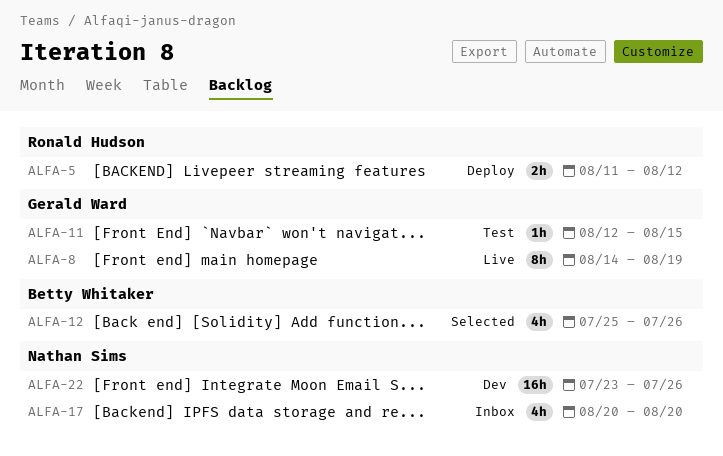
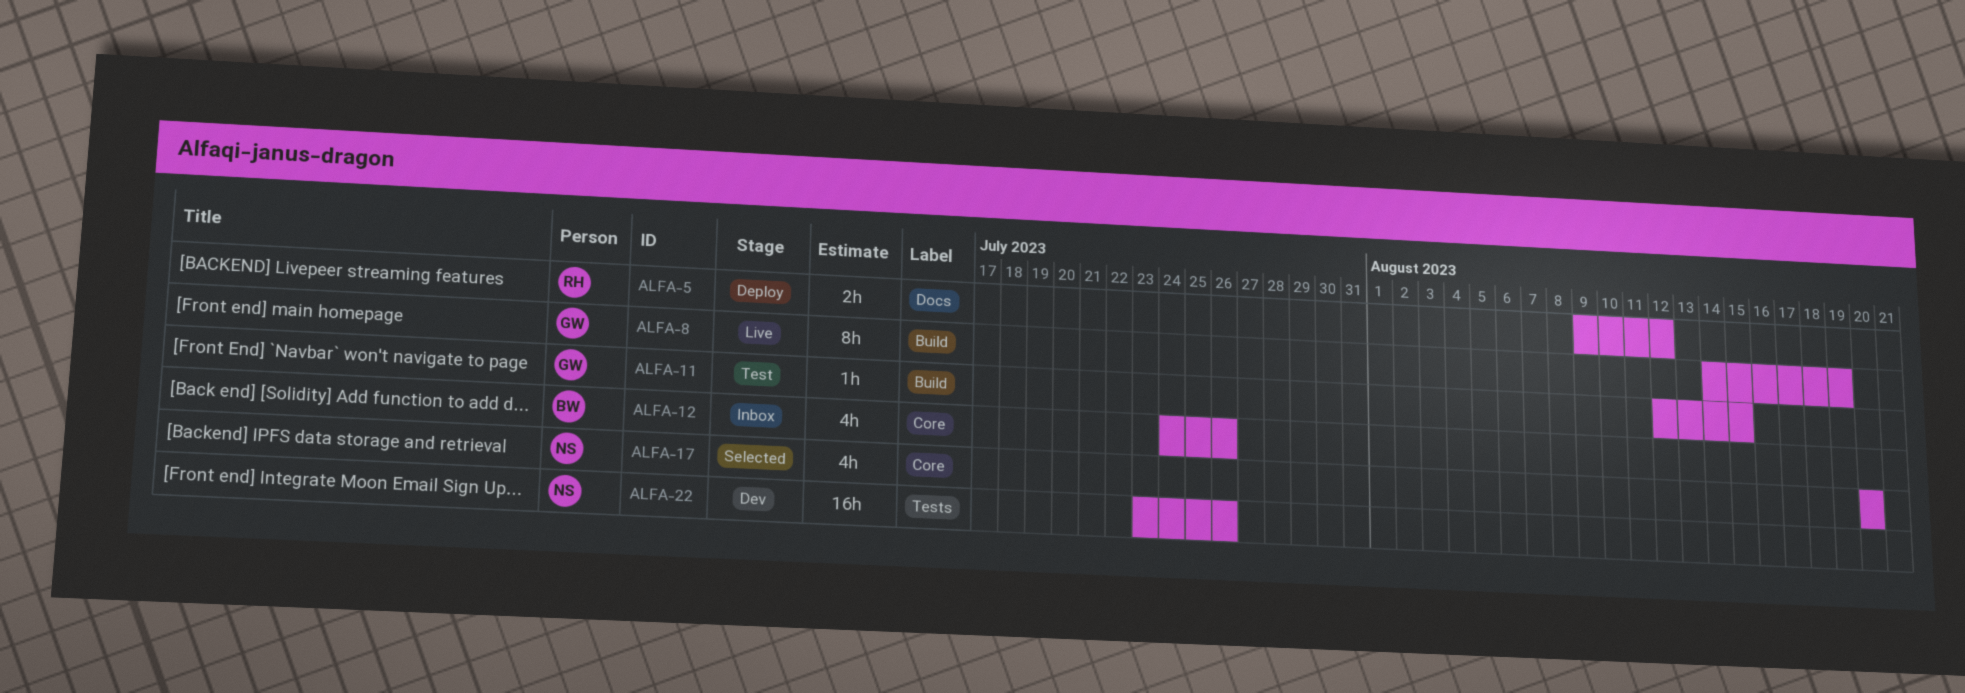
ALFA-5, start: Aug 11 -> Aug 9
ALFA-12, status: Selected -> Inbox
ALFA-12, start: Jul 25 -> Jul 24
ALFA-17, status: Inbox -> Selected

